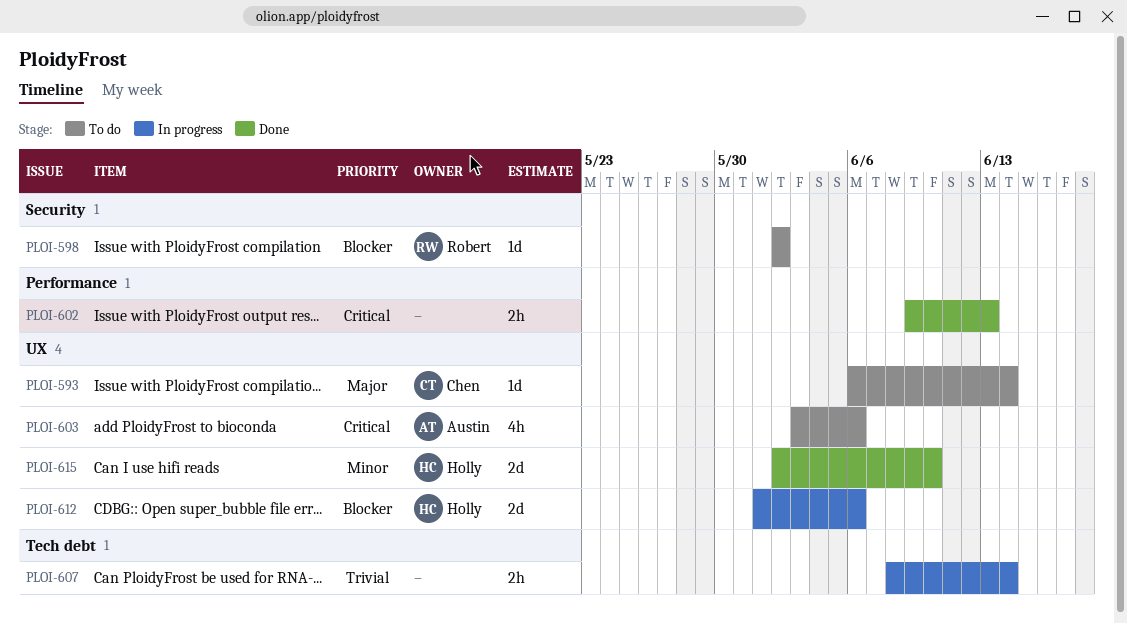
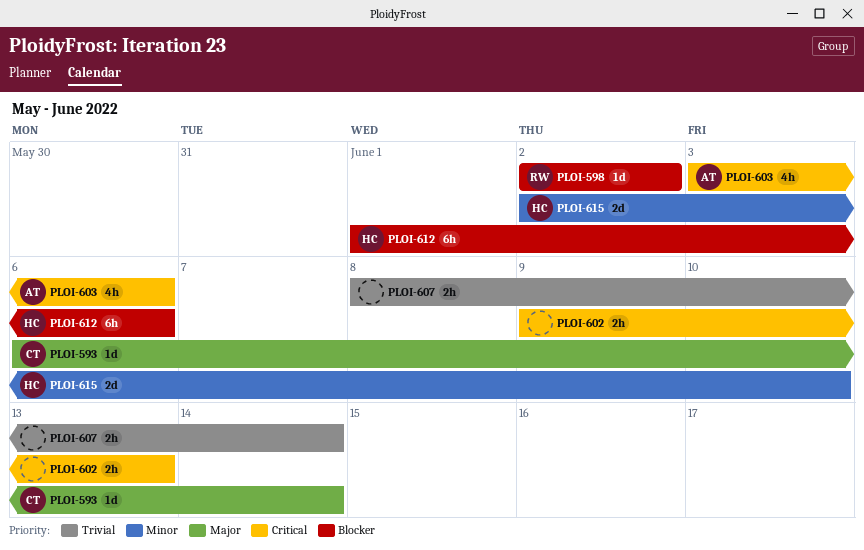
PLOI-612, estimate: 2d -> 6h

